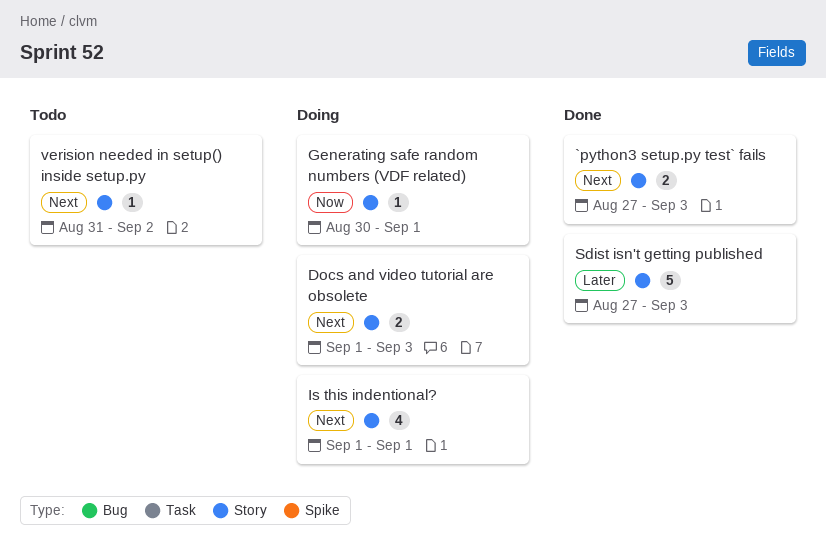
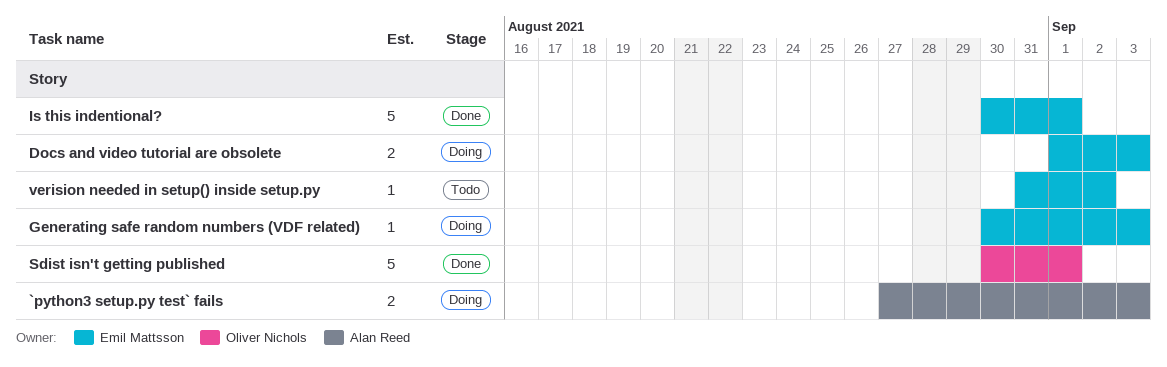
`python3 setup.py test` fails, status: Done -> Doing
Generating safe random numbers (VDF related), due: Sep 1 -> Sep 3
Is this indentional?, status: Doing -> Done
Is this indentional?, estimate: 4 -> 5
Is this indentional?, start: Sep 1 -> Aug 30
Sdist isn't getting published, start: Aug 27 -> Aug 30
Sdist isn't getting published, due: Sep 3 -> Sep 1

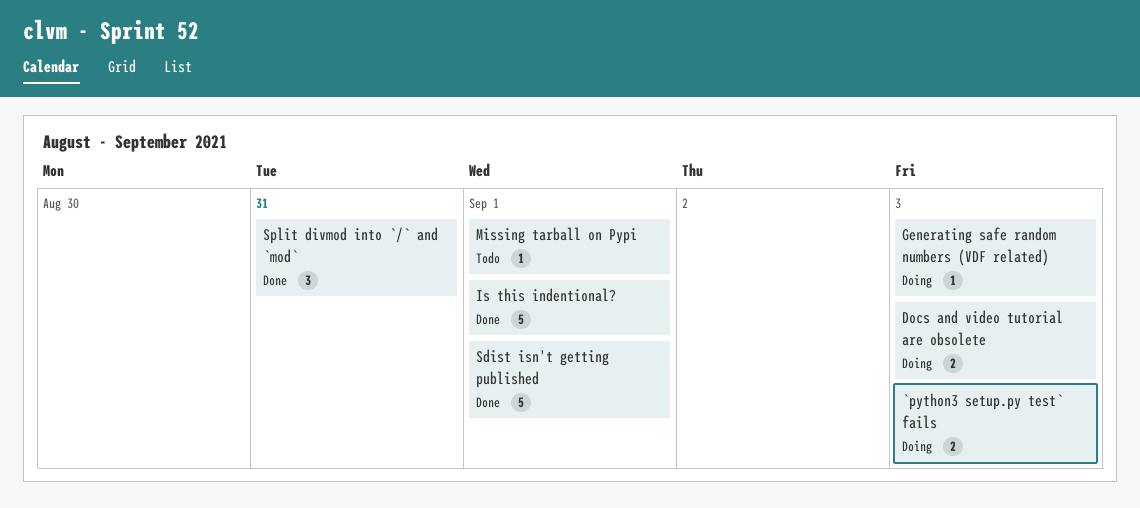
Missing tarball on Pypi: none -> present
Split divmod into `/` and `mod`: none -> present
verision needed in setup() inside setup.py: present -> none

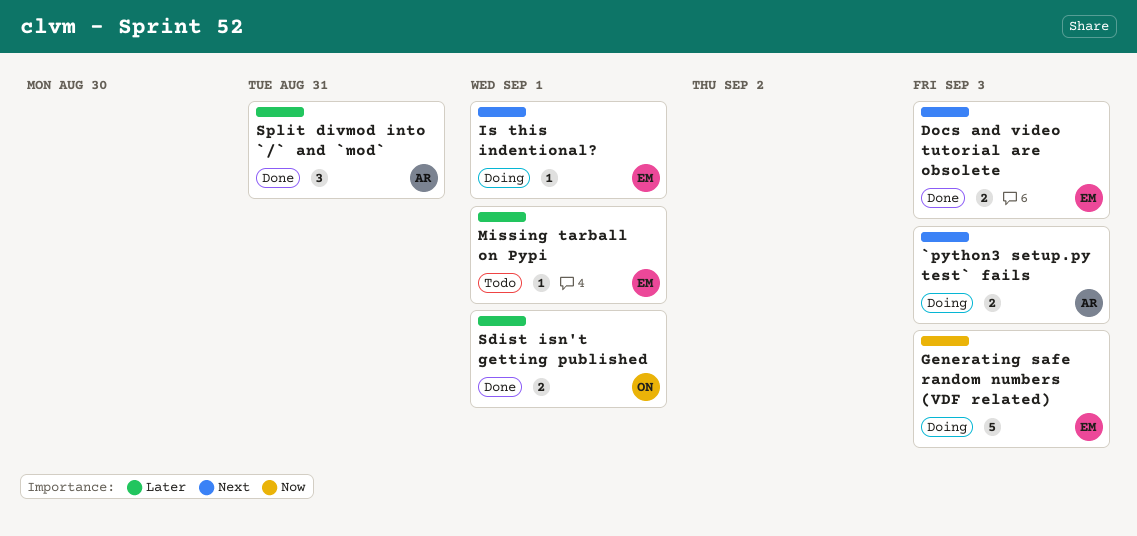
Docs and video tutorial are obsolete, status: Doing -> Done
Generating safe random numbers (VDF related), estimate: 1 -> 5
Is this indentional?, status: Done -> Doing
Is this indentional?, estimate: 5 -> 1
Sdist isn't getting published, estimate: 5 -> 2

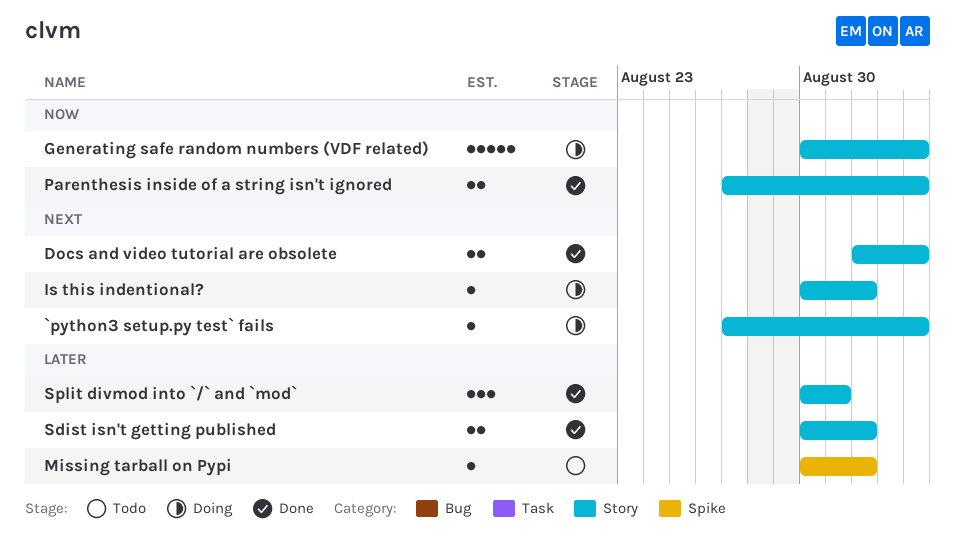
`python3 setup.py test` fails, estimate: 2 -> 1
Parenthesis inside of a string isn't ignored: none -> present

